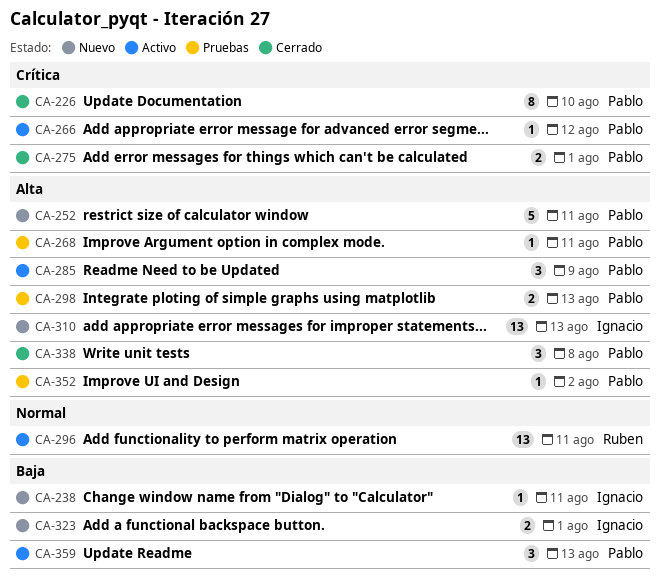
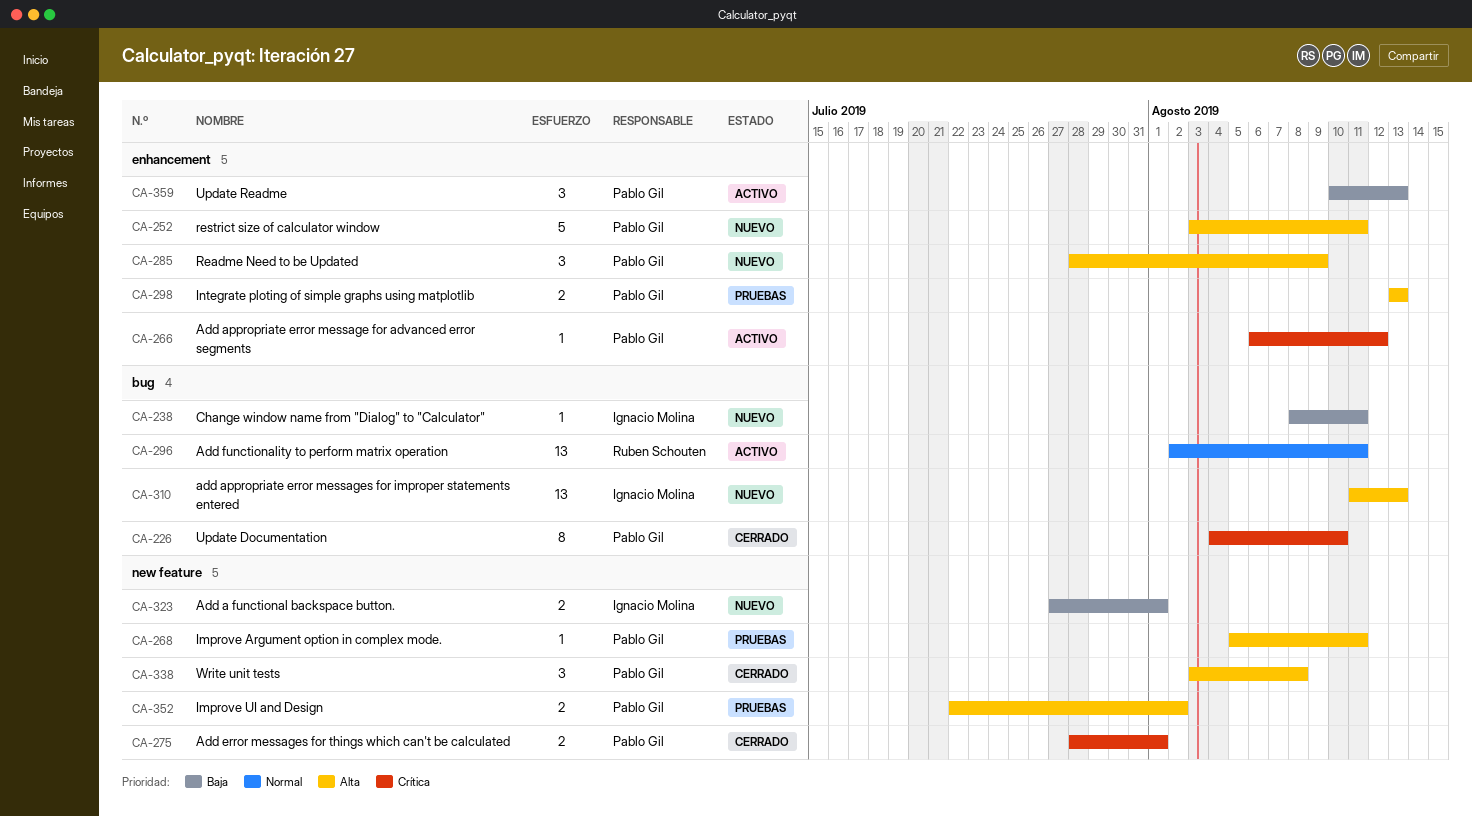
CA-285, status: Activo -> Nuevo
CA-352, estimate: 1 -> 2

